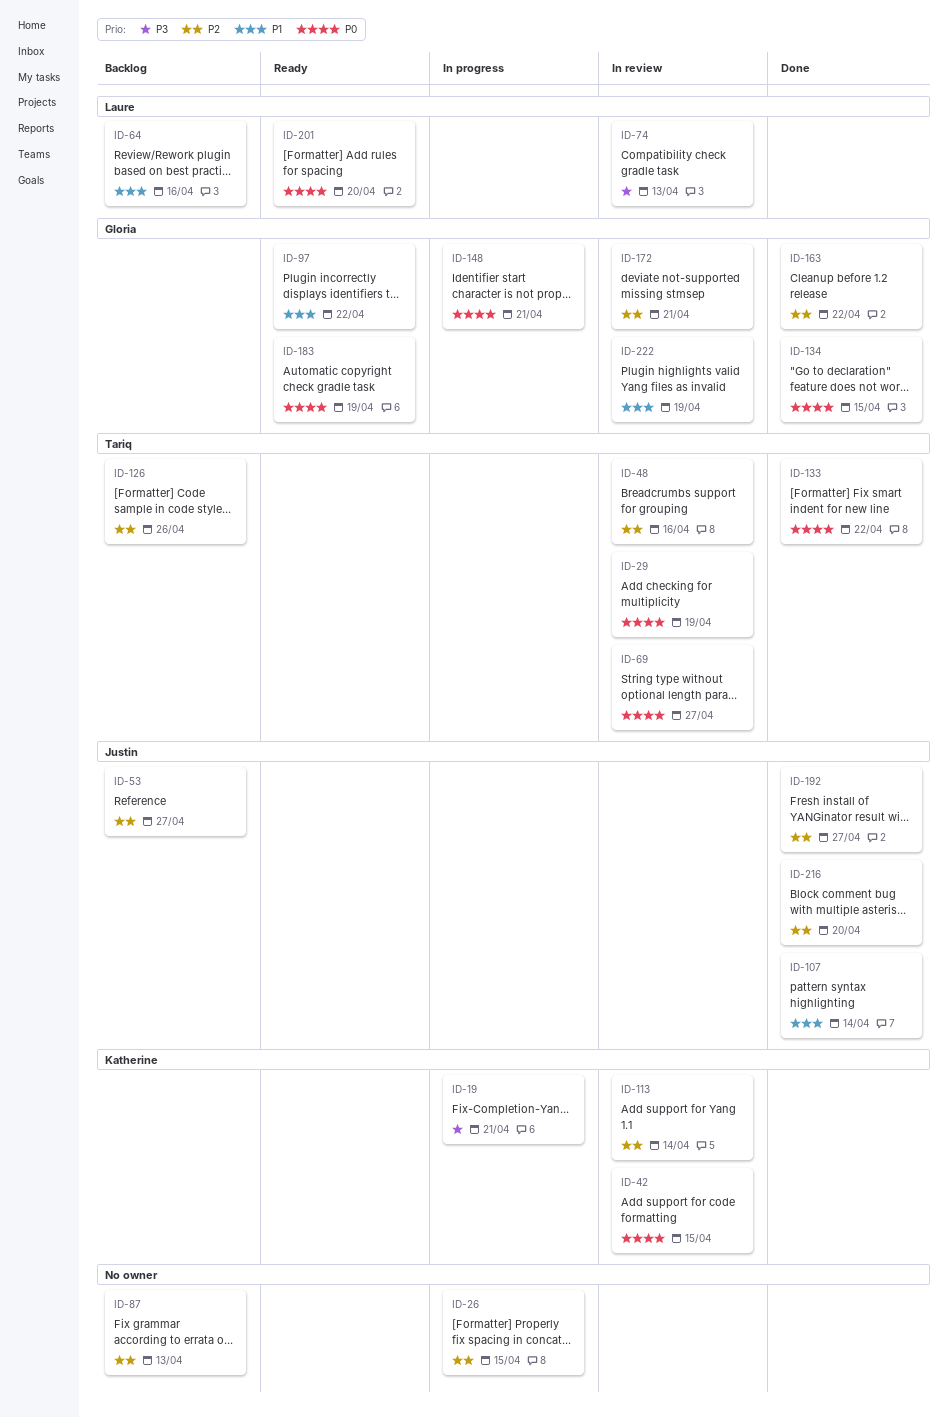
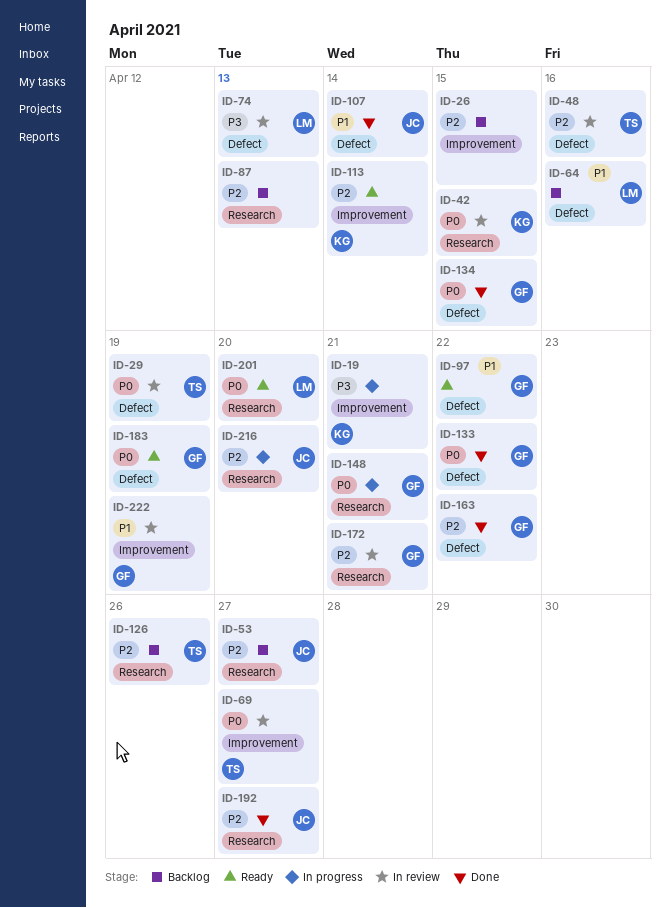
ID-26, status: In progress -> Backlog
ID-113, status: In review -> Ready
ID-133, owner: Tariq -> Gloria
ID-216, status: Done -> In progress

